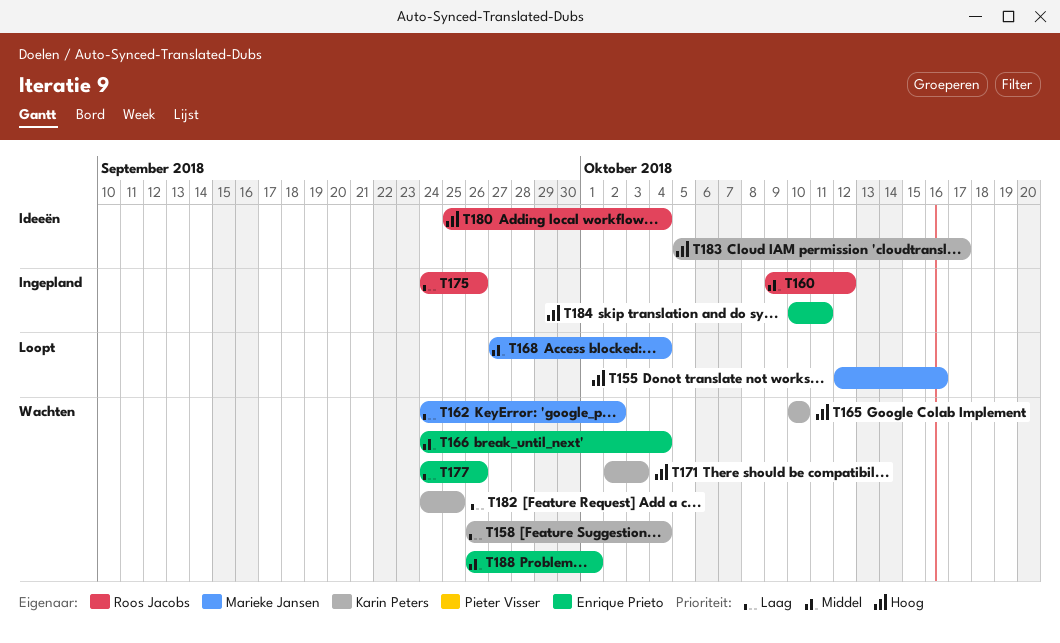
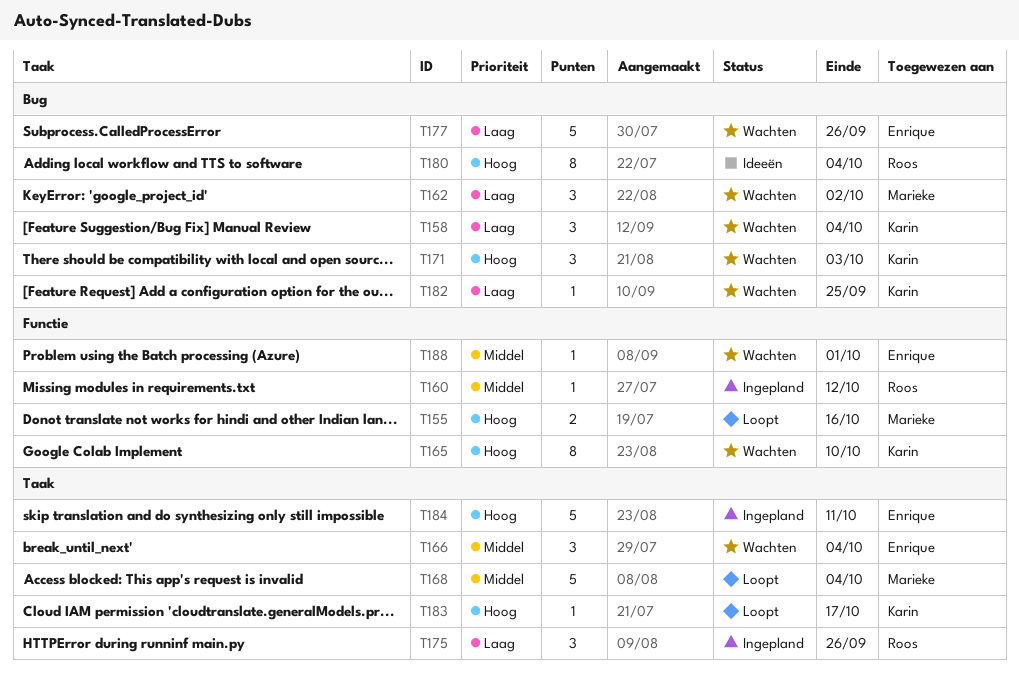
T183, status: Ideeën -> Loopt

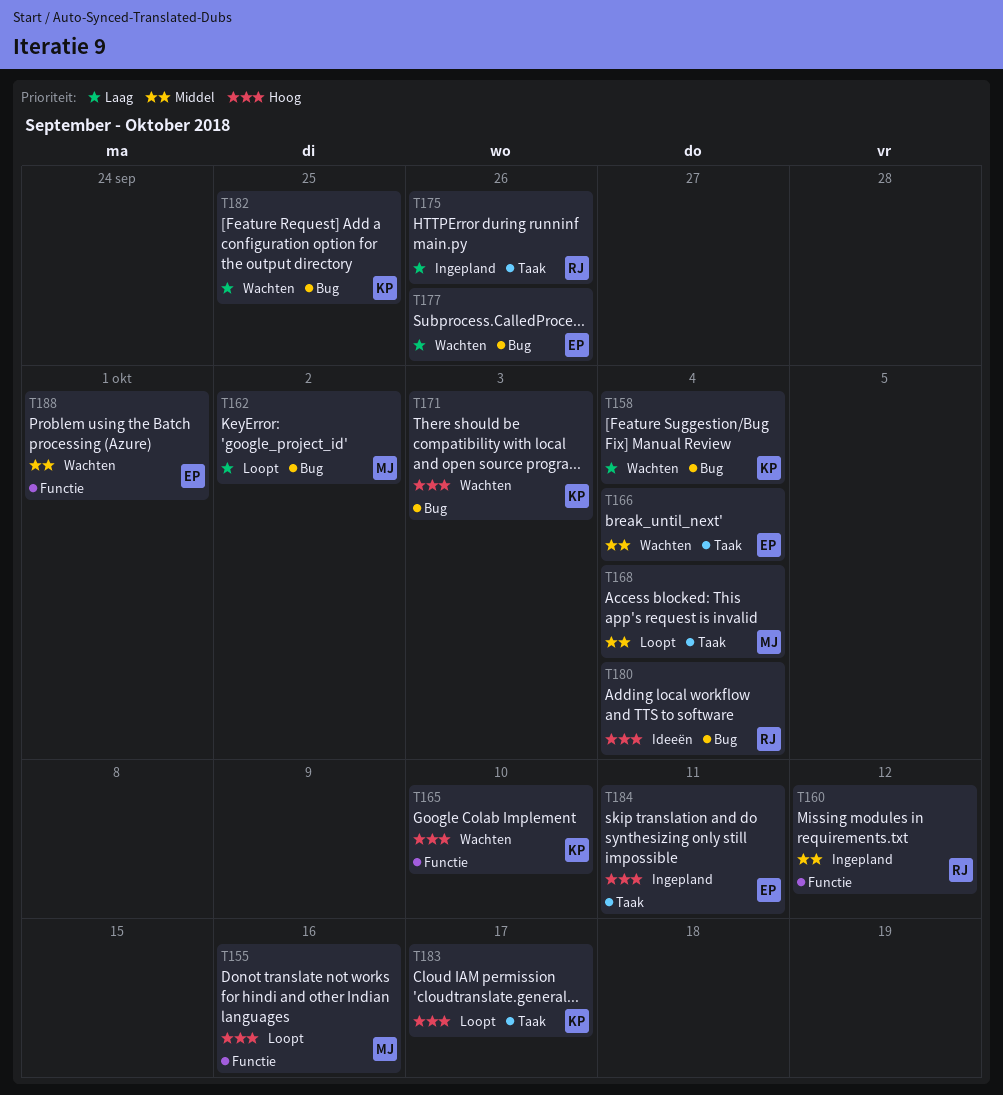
T162, status: Wachten -> Loopt

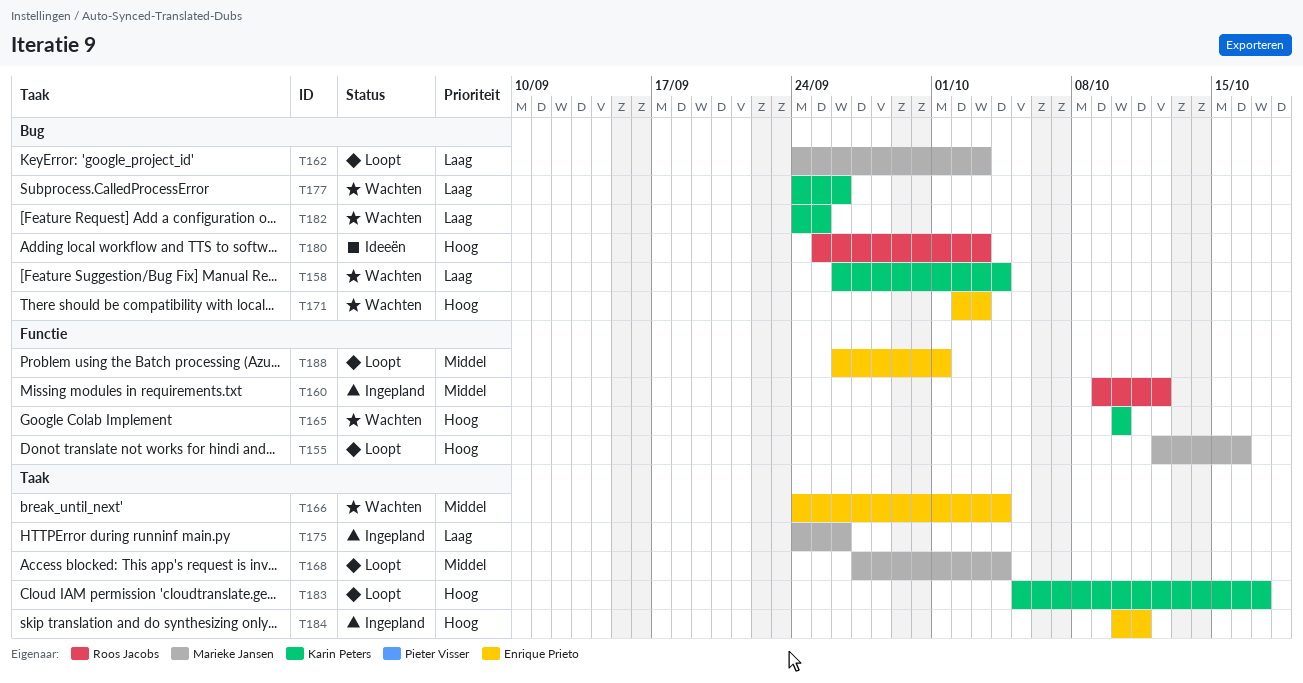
T162, due: Oct 2 -> Oct 3
T171, owner: Karin Peters -> Enrique Prieto
T175, owner: Roos Jacobs -> Marieke Jansen
T177, owner: Enrique Prieto -> Karin Peters
T180, due: Oct 4 -> Oct 3
T188, status: Wachten -> Loopt

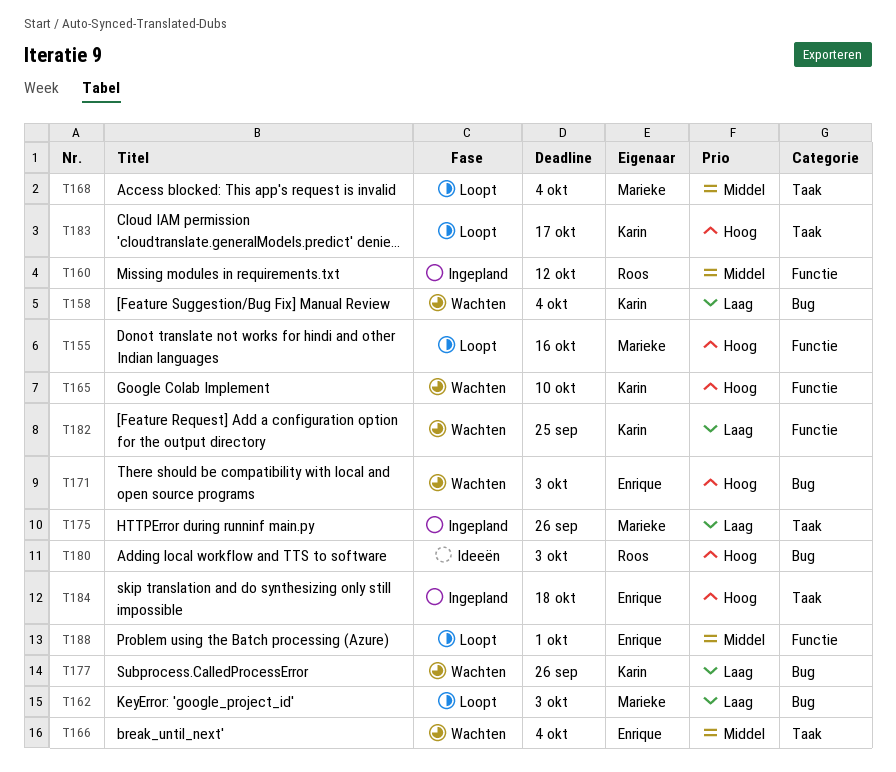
T182, label: Bug -> Functie
T184, due: Oct 11 -> Oct 18

